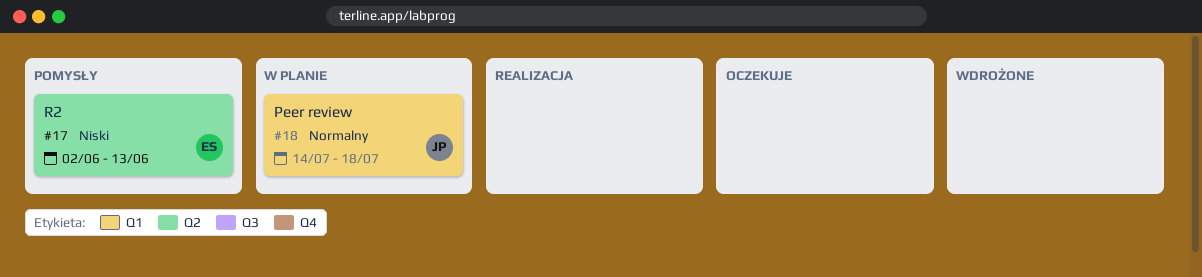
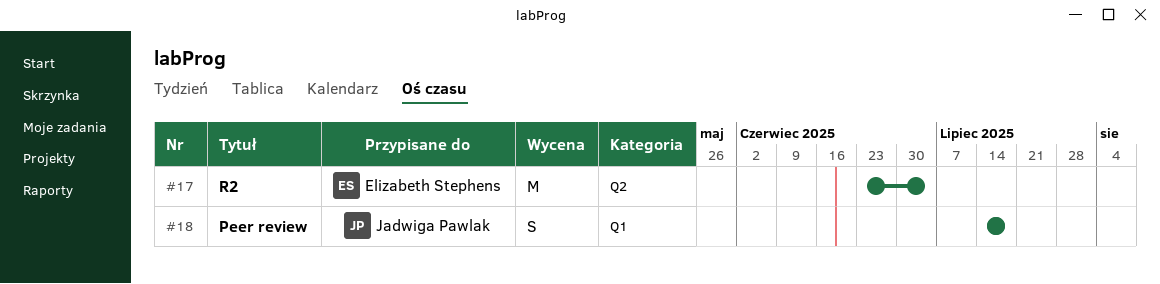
#17, start: Jun 2 -> Jun 23
#17, due: Jun 13 -> Jul 4

